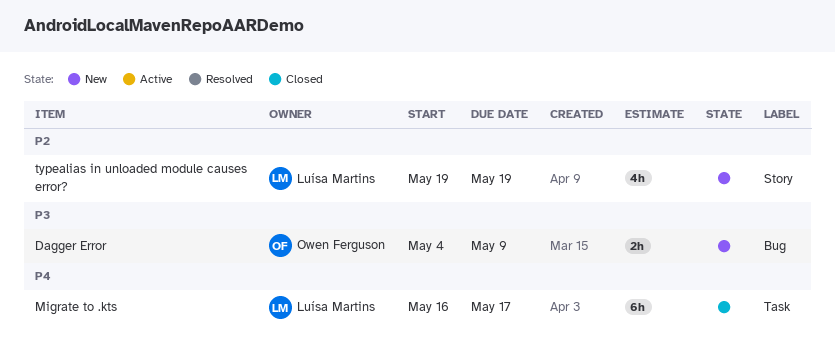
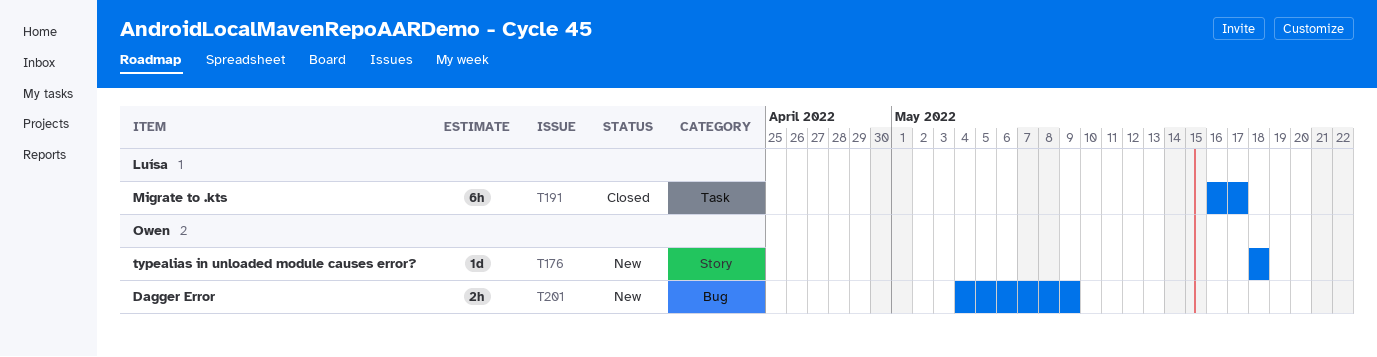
typealias in unloaded module causes error?, owner: Luísa Martins -> Owen Ferguson
typealias in unloaded module causes error?, estimate: 4h -> 1d
typealias in unloaded module causes error?, start: May 19 -> May 18
typealias in unloaded module causes error?, due: May 19 -> May 18

